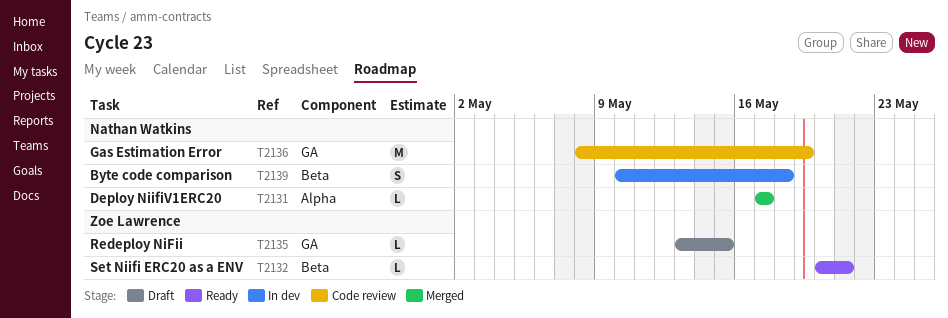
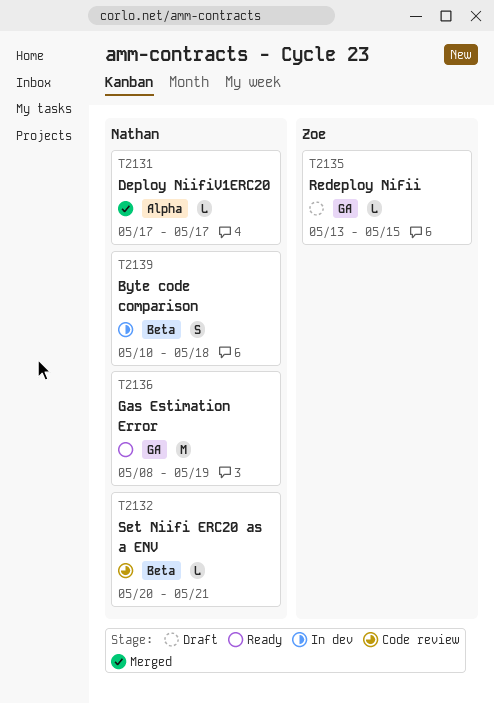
T2132, status: Ready -> Code review
T2132, owner: Zoe Lawrence -> Nathan Watkins
T2136, status: Code review -> Ready

